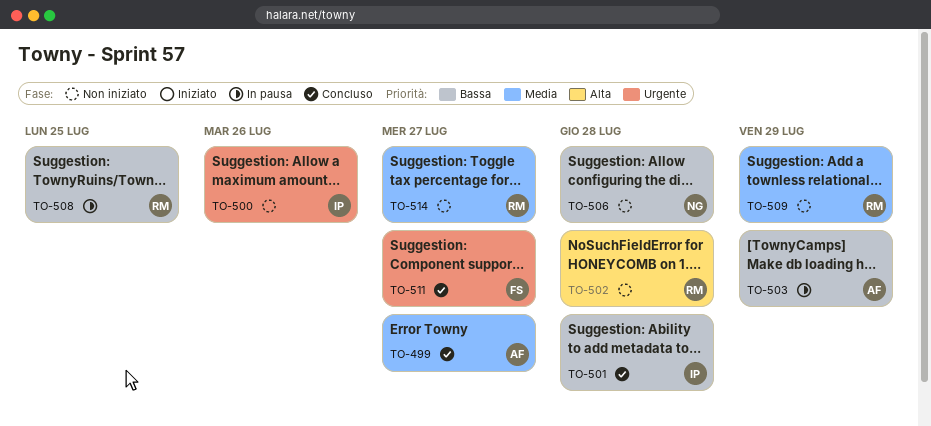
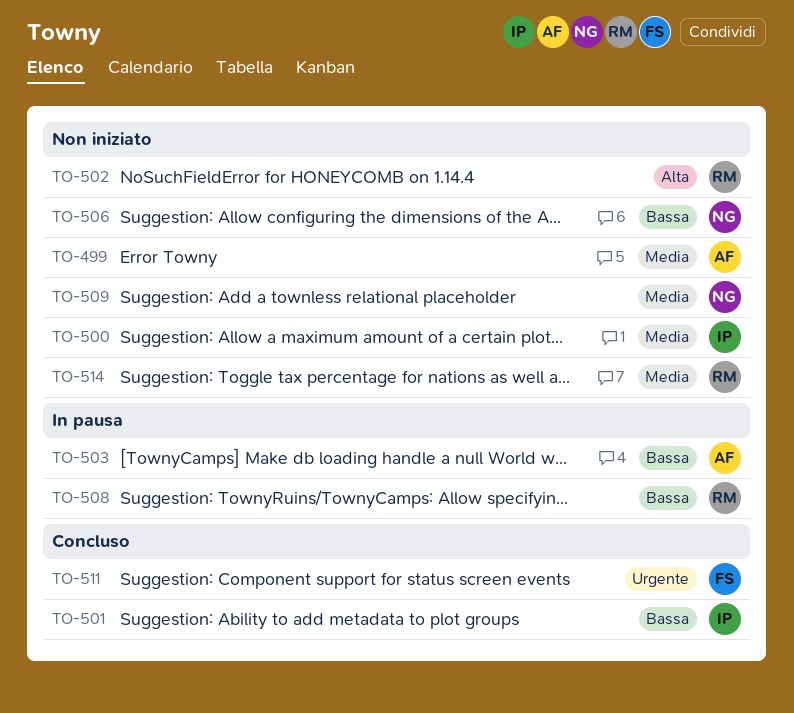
TO-499, status: Concluso -> Non iniziato
TO-500, priority: Urgente -> Media
TO-509, owner: RM -> NG

